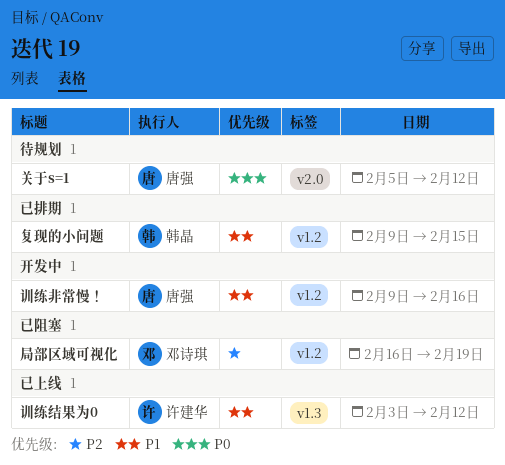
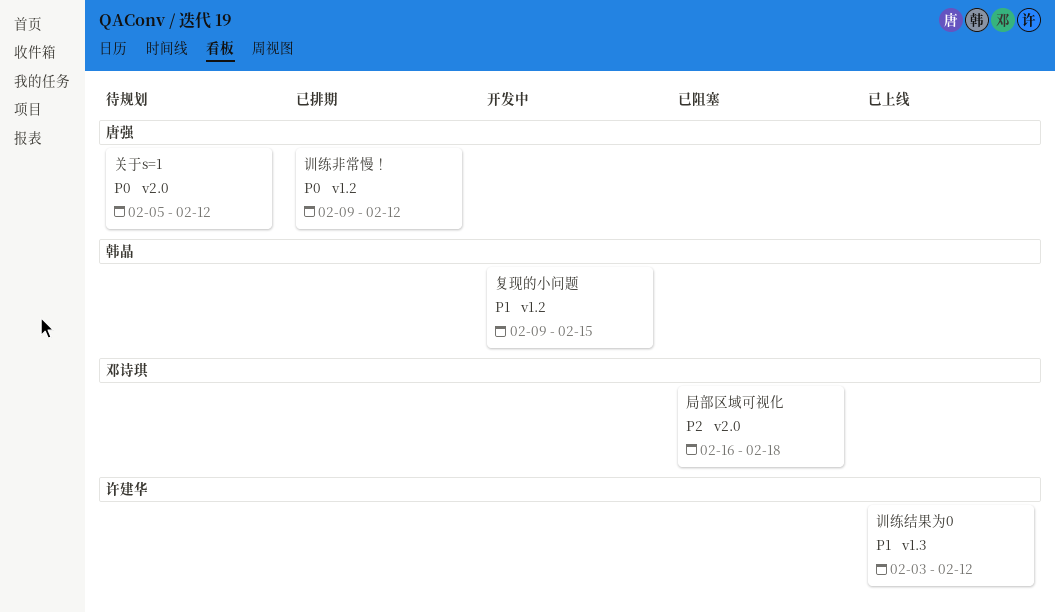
复现的小问题, status: 已排期 -> 开发中
局部区域可视化, label: v1.2 -> v2.0
局部区域可视化, due: Feb 19 -> Feb 18
训练非常慢！, status: 开发中 -> 已排期
训练非常慢！, priority: P1 -> P0
训练非常慢！, due: Feb 16 -> Feb 12

